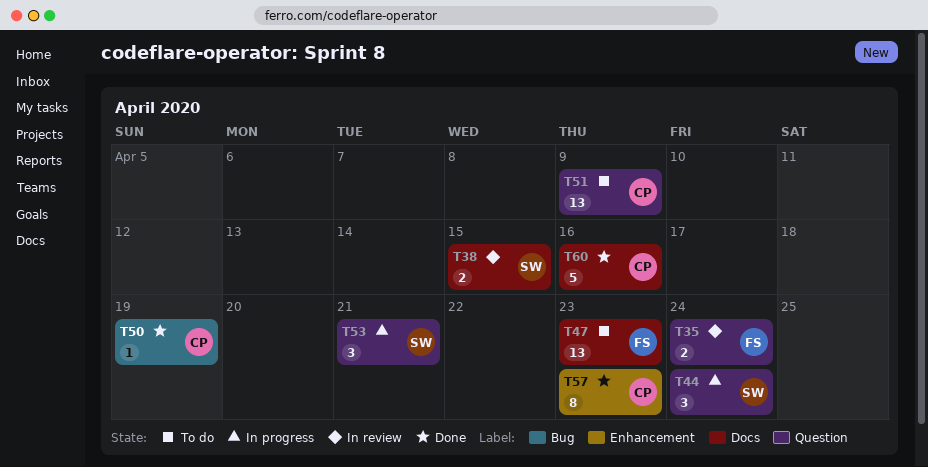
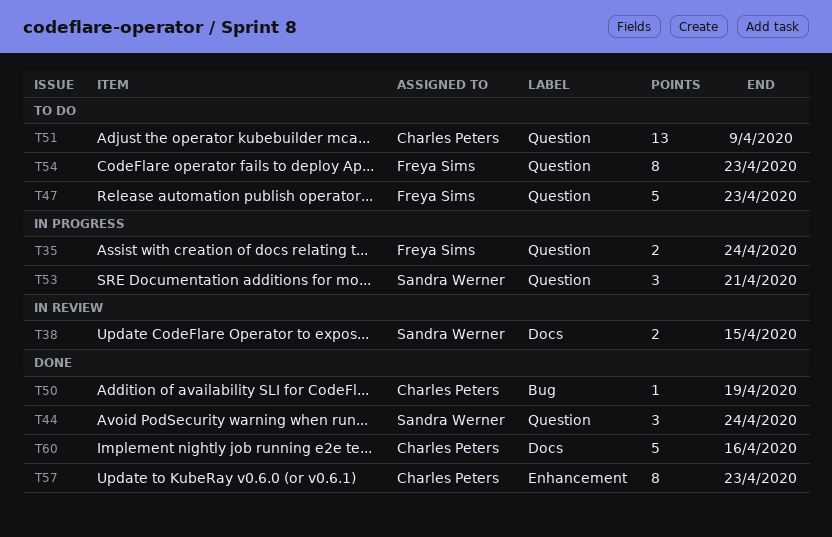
T35, status: In review -> In progress
T44, status: In progress -> Done
T47, label: Docs -> Question
T47, estimate: 13 -> 5
T54: none -> present

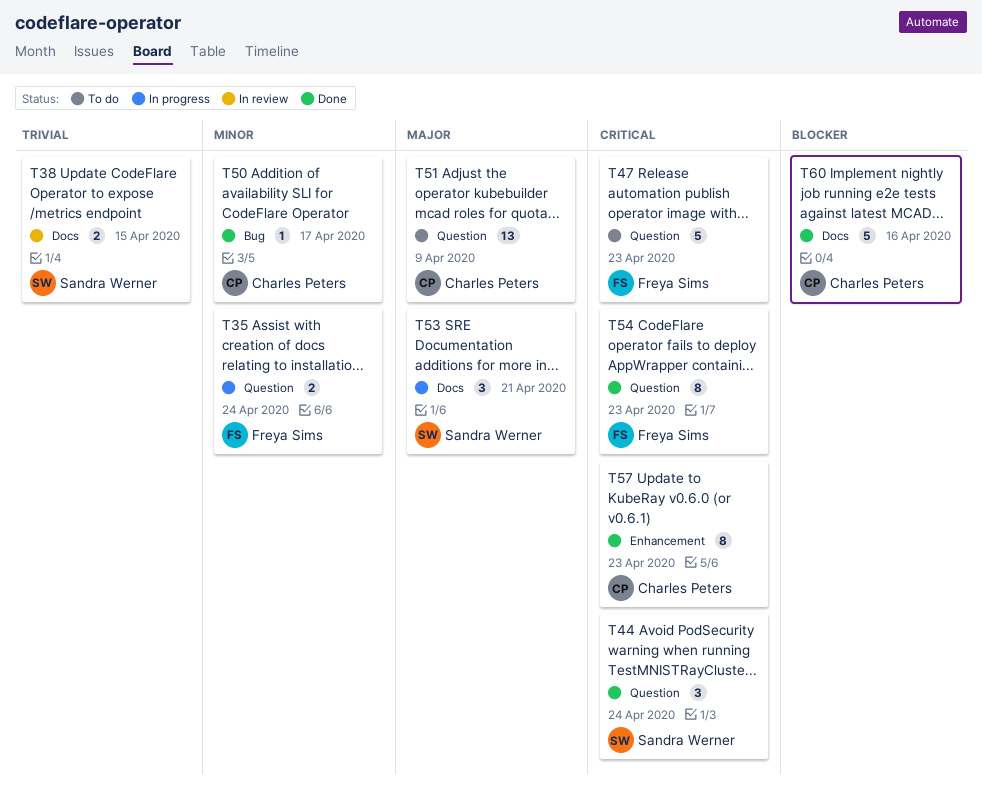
T50, due: Apr 19 -> Apr 17
T53, label: Question -> Docs
T54, status: To do -> Done

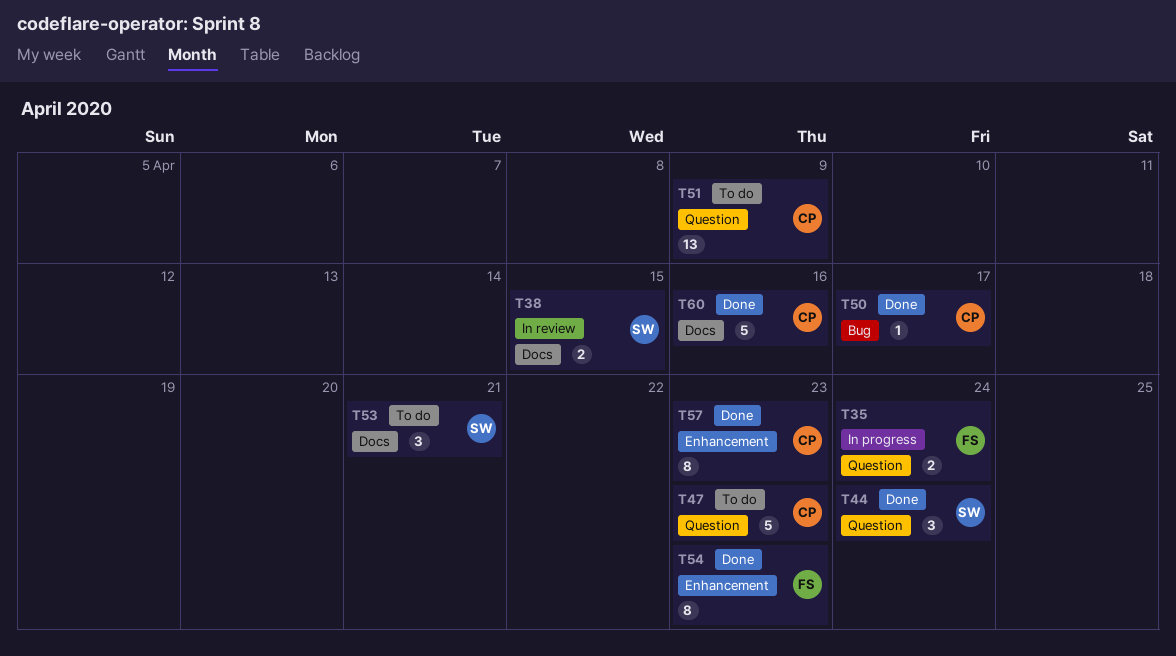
T47, owner: Freya Sims -> Charles Peters
T53, status: In progress -> To do
T54, label: Question -> Enhancement

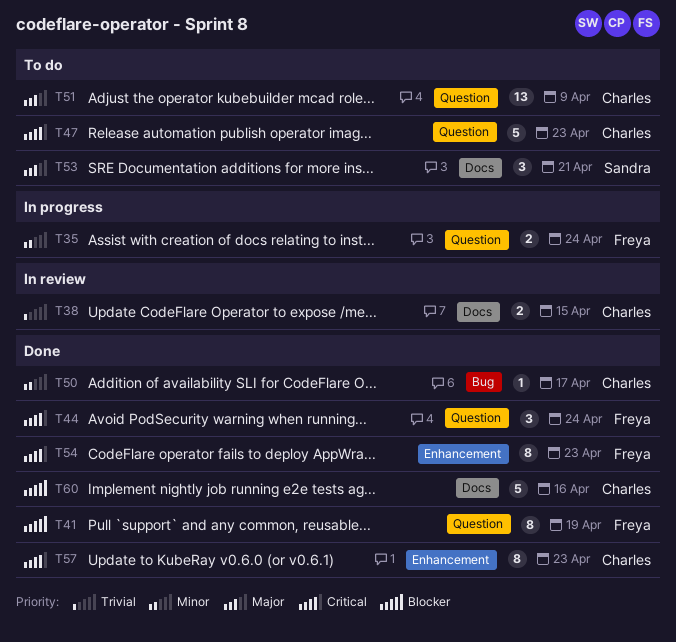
T38, owner: Sandra -> Charles
T41: none -> present
T44, owner: Sandra -> Freya

